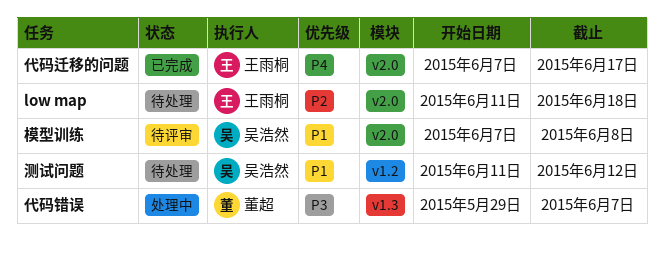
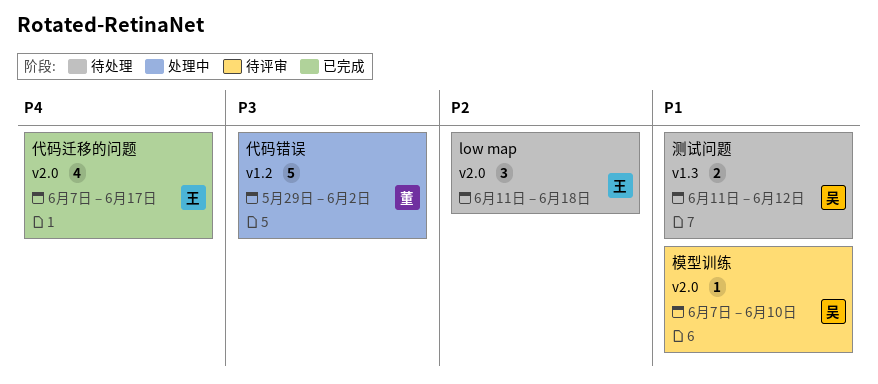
代码错误, label: v1.3 -> v1.2
代码错误, due: Jun 7 -> Jun 2
模型训练, due: Jun 8 -> Jun 10
测试问题, label: v1.2 -> v1.3

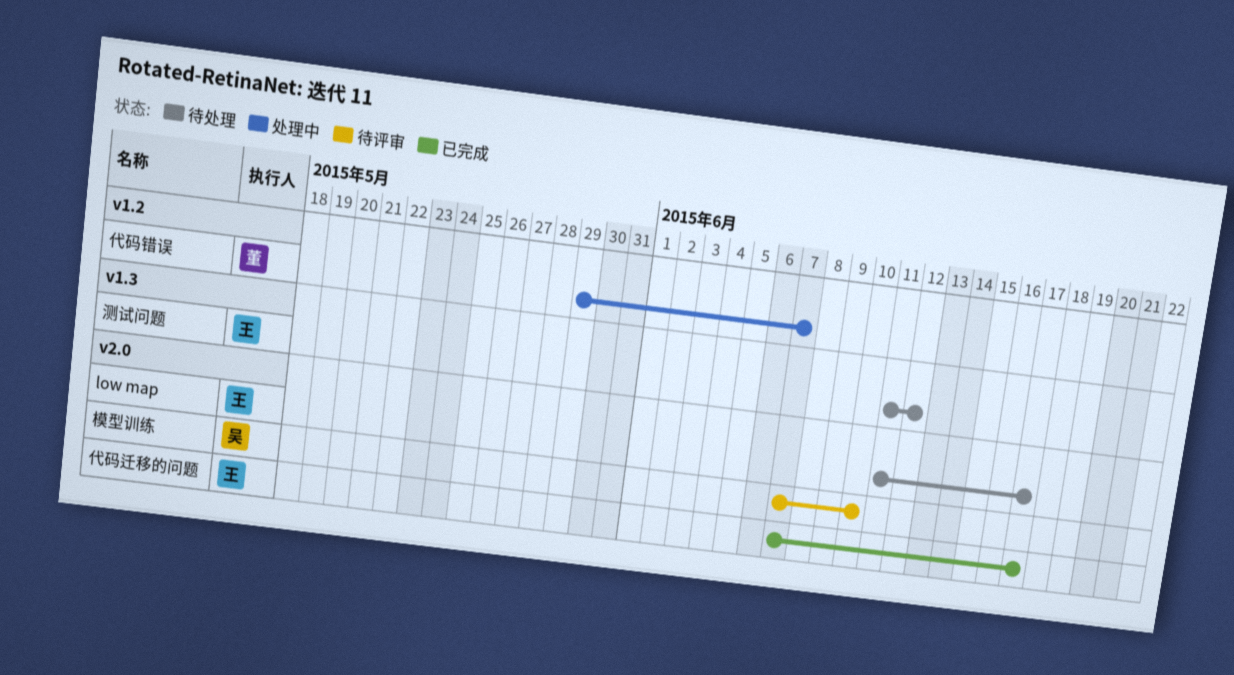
low map, due: Jun 18 -> Jun 17
代码错误, due: Jun 2 -> Jun 7
测试问题, owner: 吴 -> 王

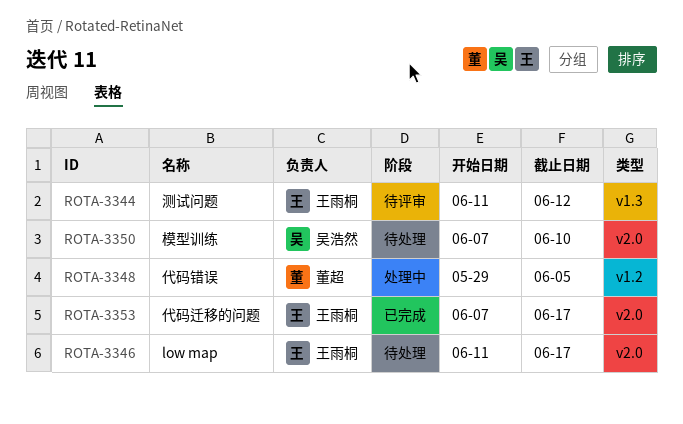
代码错误, due: Jun 7 -> Jun 5
模型训练, status: 待评审 -> 待处理
测试问题, status: 待处理 -> 待评审

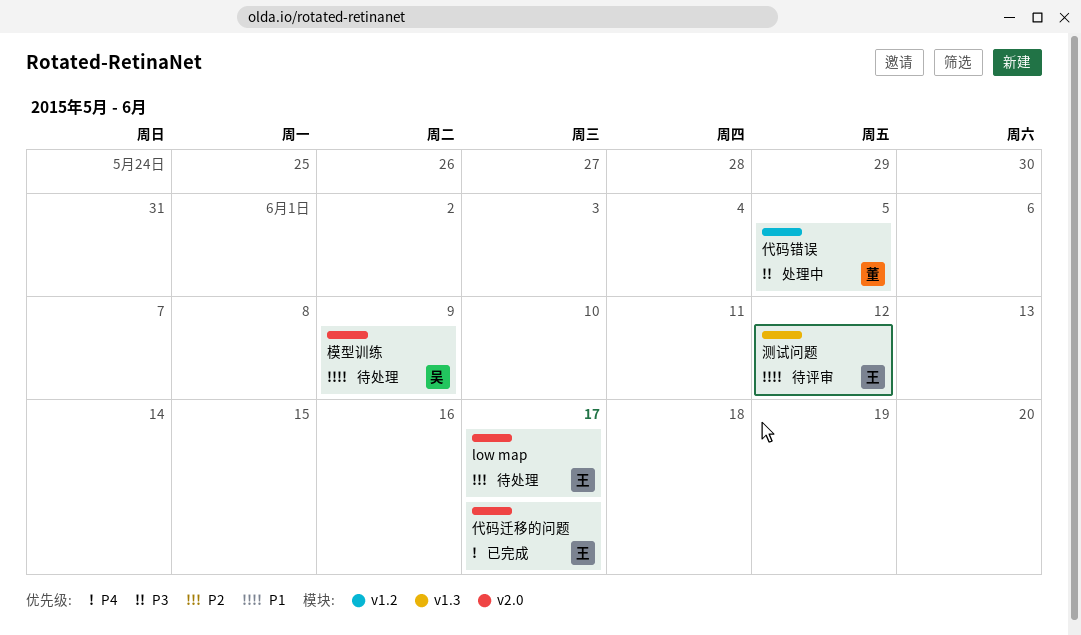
模型训练, due: Jun 10 -> Jun 9

